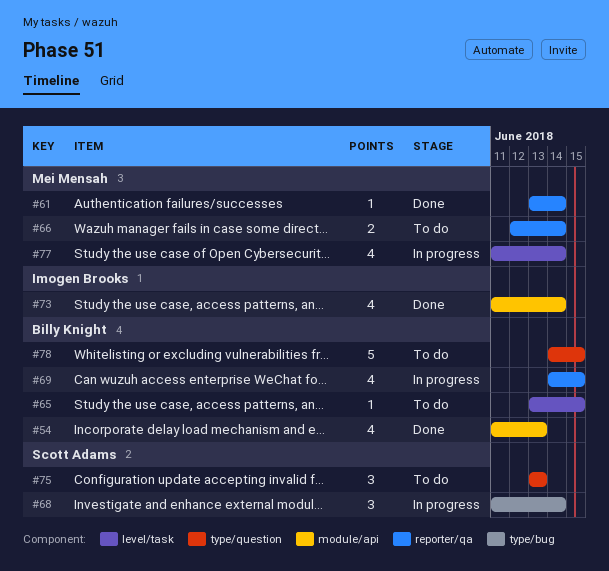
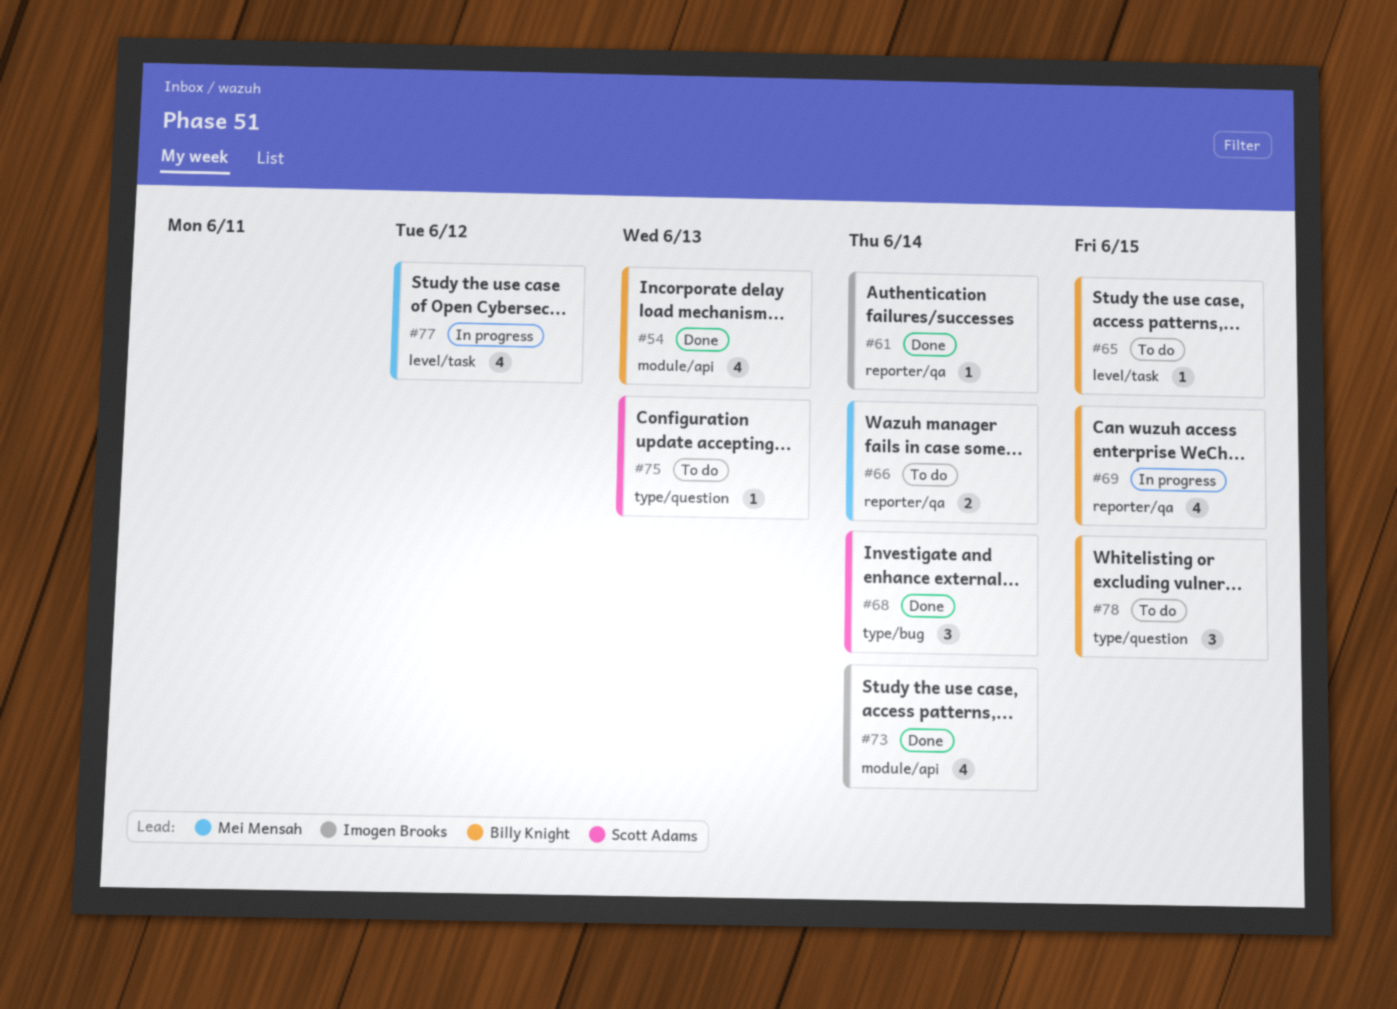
#61, owner: Mei Mensah -> Imogen Brooks
#68, status: In progress -> Done
#75, estimate: 3 -> 1
#77, due: Jun 14 -> Jun 12
#78, estimate: 5 -> 3

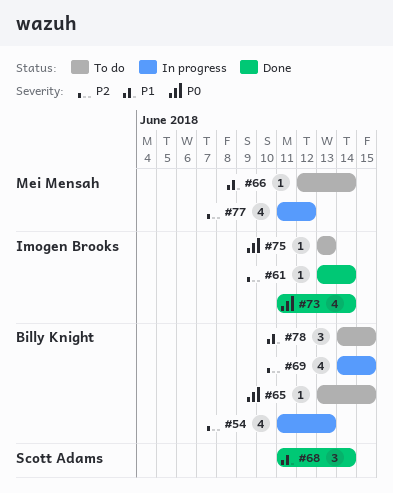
#54, status: Done -> In progress
#66, estimate: 2 -> 1
#75, owner: Scott Adams -> Imogen Brooks

